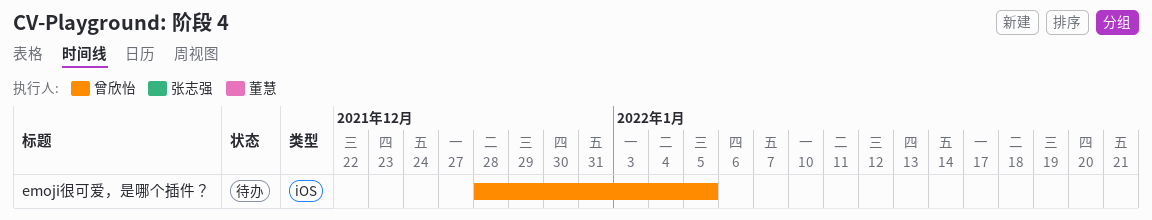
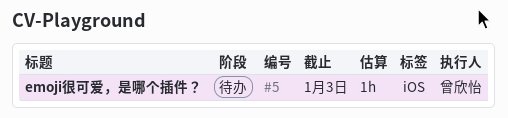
emoji很可爱，是哪个插件？, due: Jan 5 -> Jan 3

